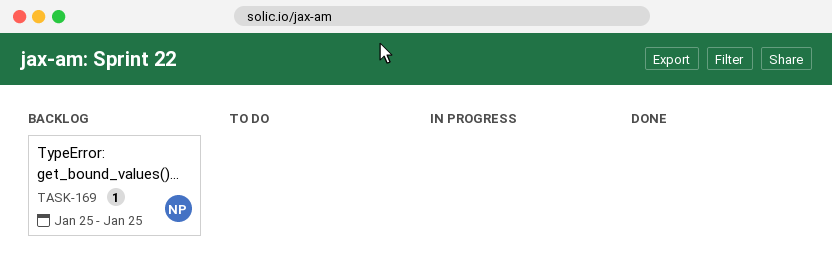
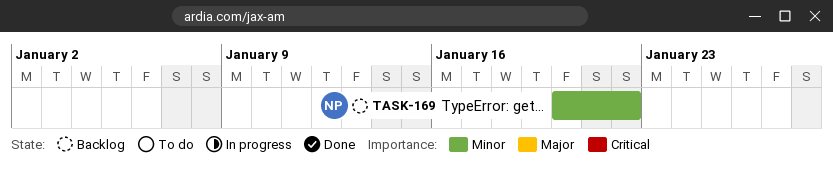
TASK-169, start: Jan 25 -> Jan 20
TASK-169, due: Jan 25 -> Jan 22

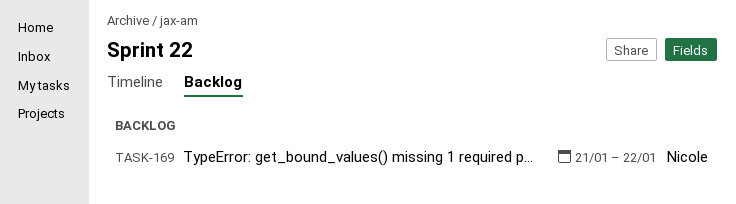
TASK-169, start: Jan 20 -> Jan 21

